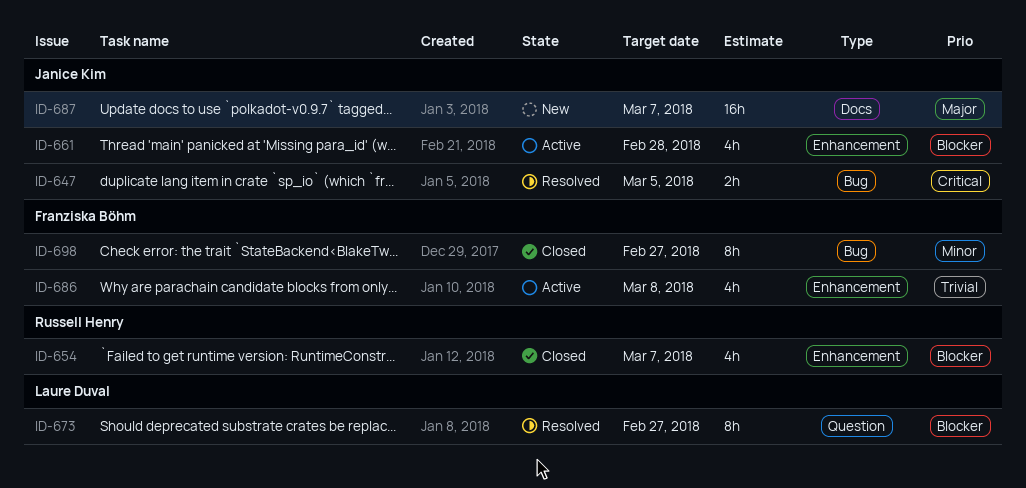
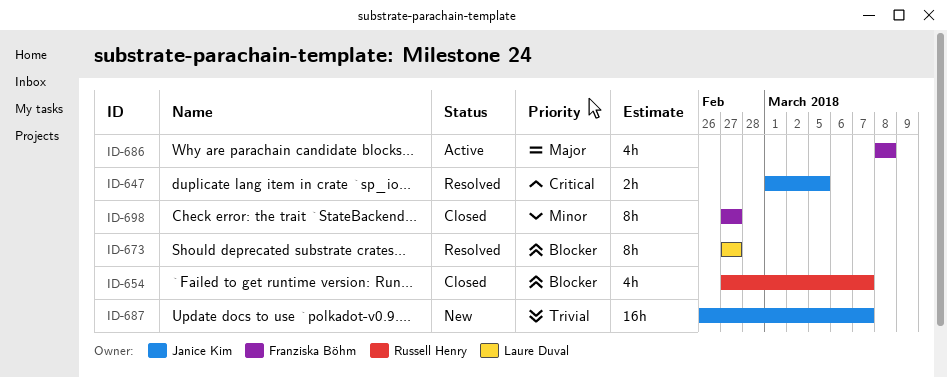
ID-661: present -> none
ID-686, priority: Trivial -> Major
ID-687, priority: Major -> Trivial

